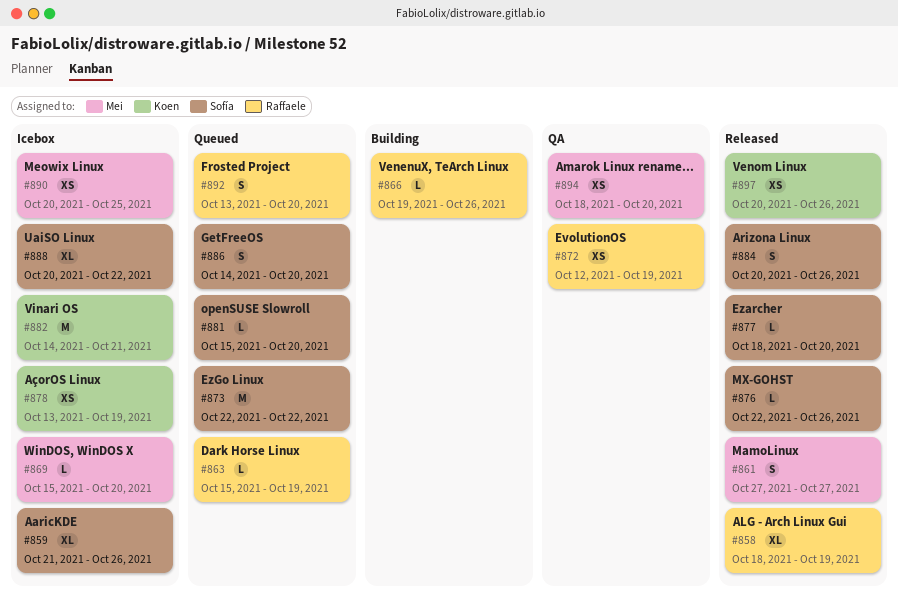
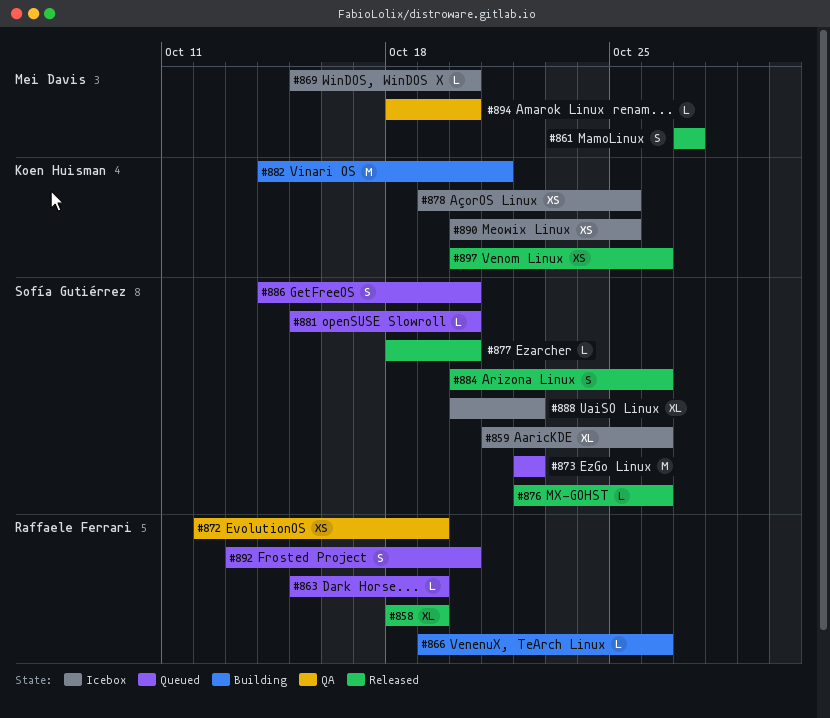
#878, start: Oct 13 -> Oct 19
#878, due: Oct 19 -> Oct 25
#882, status: Icebox -> Building
#890, owner: Mei Davis -> Koen Huisman
#894, estimate: XS -> L

